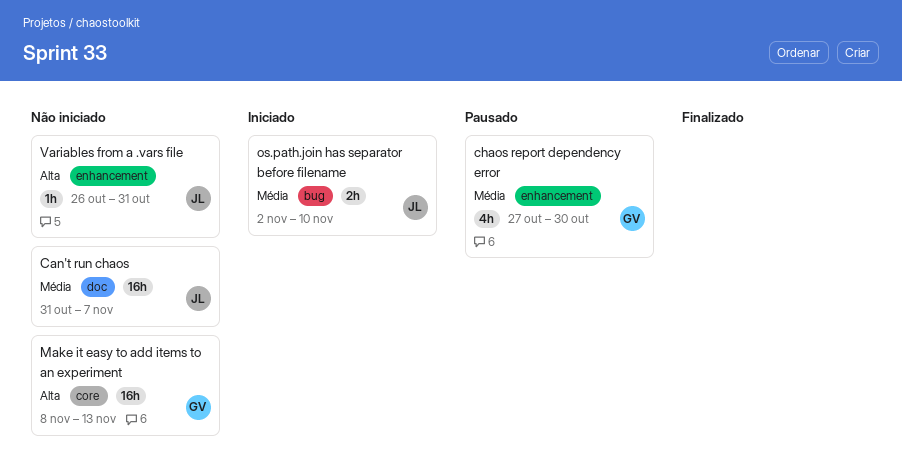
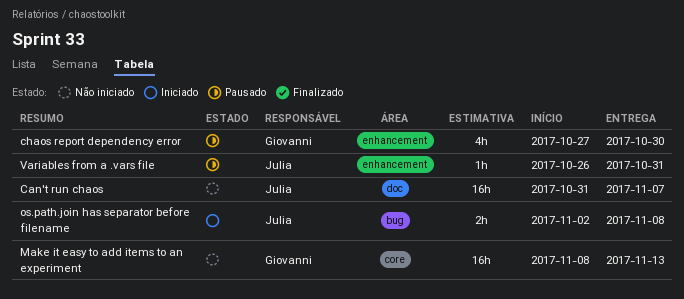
os.path.join has separator before filename, due: Nov 10 -> Nov 8
Variables from a .vars file, status: Não iniciado -> Pausado

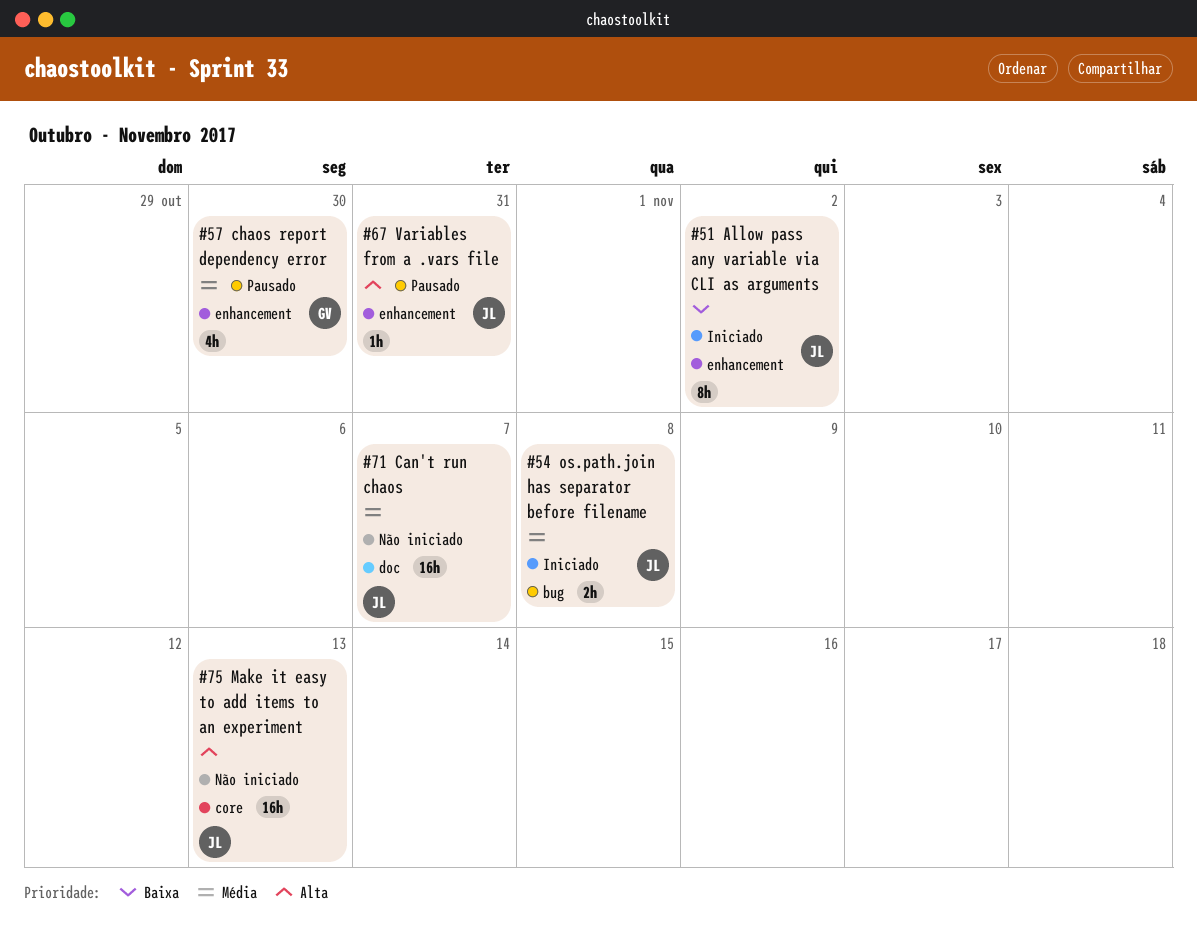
Allow pass any variable via CLI as arguments: none -> present
Make it easy to add items to an experiment, owner: Giovanni -> Julia

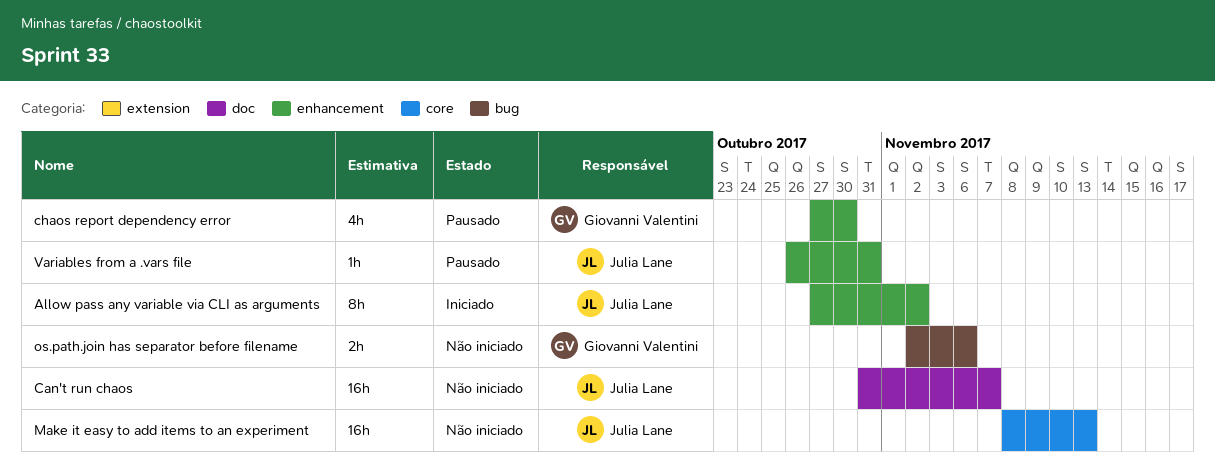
os.path.join has separator before filename, status: Iniciado -> Não iniciado
os.path.join has separator before filename, owner: Julia Lane -> Giovanni Valentini
os.path.join has separator before filename, due: Nov 8 -> Nov 6

